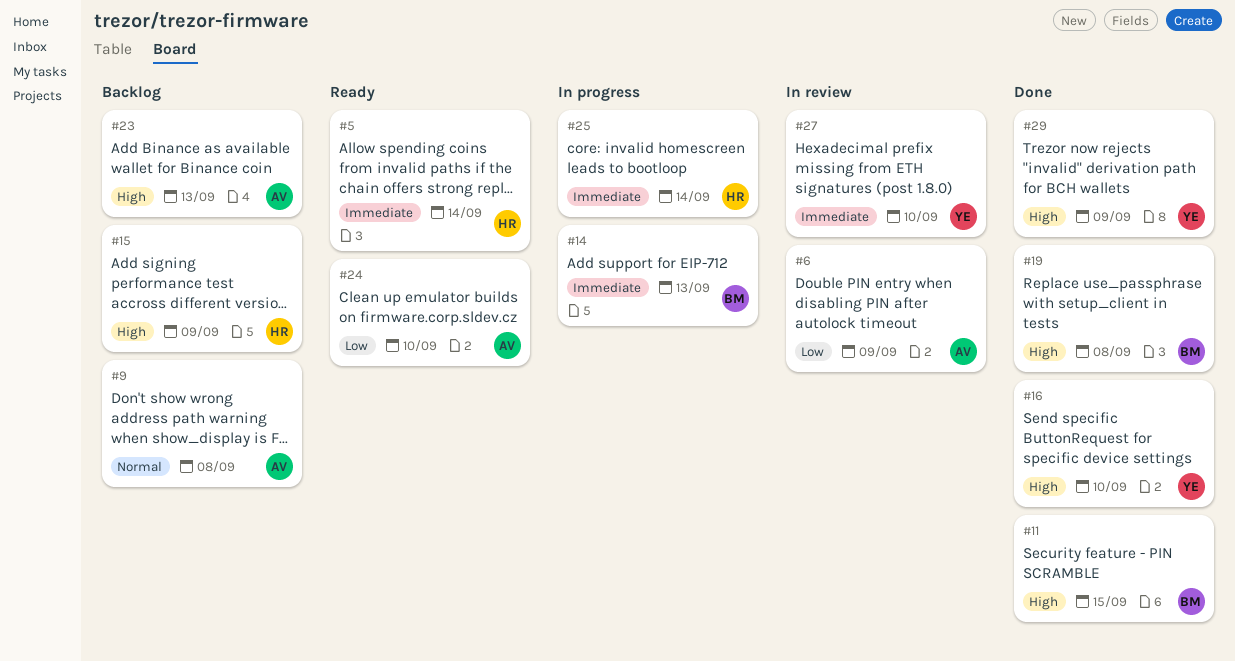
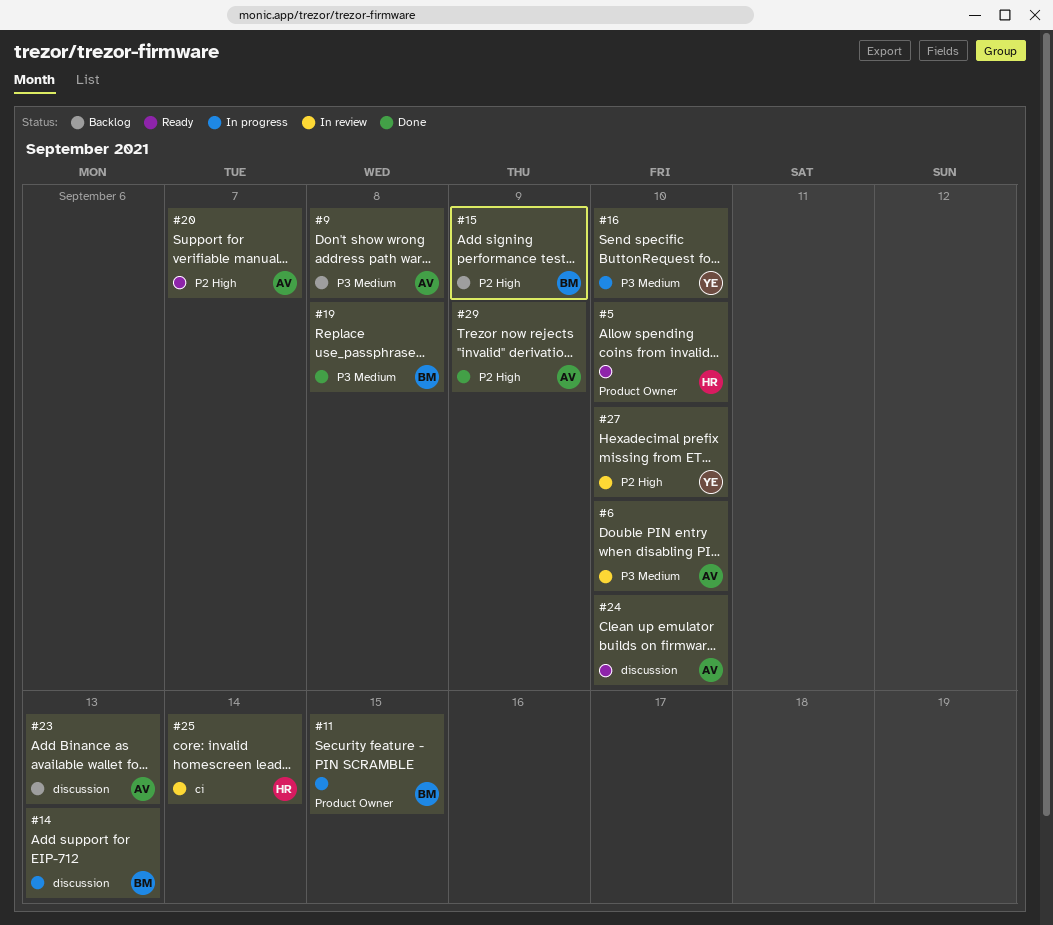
#5, due: Sep 14 -> Sep 10
#6, due: Sep 9 -> Sep 10
#11, status: Done -> In progress
#15, owner: HR -> BM
#16, status: Done -> In progress
#20: none -> present
#25, status: In progress -> In review
#29, owner: YE -> AV

